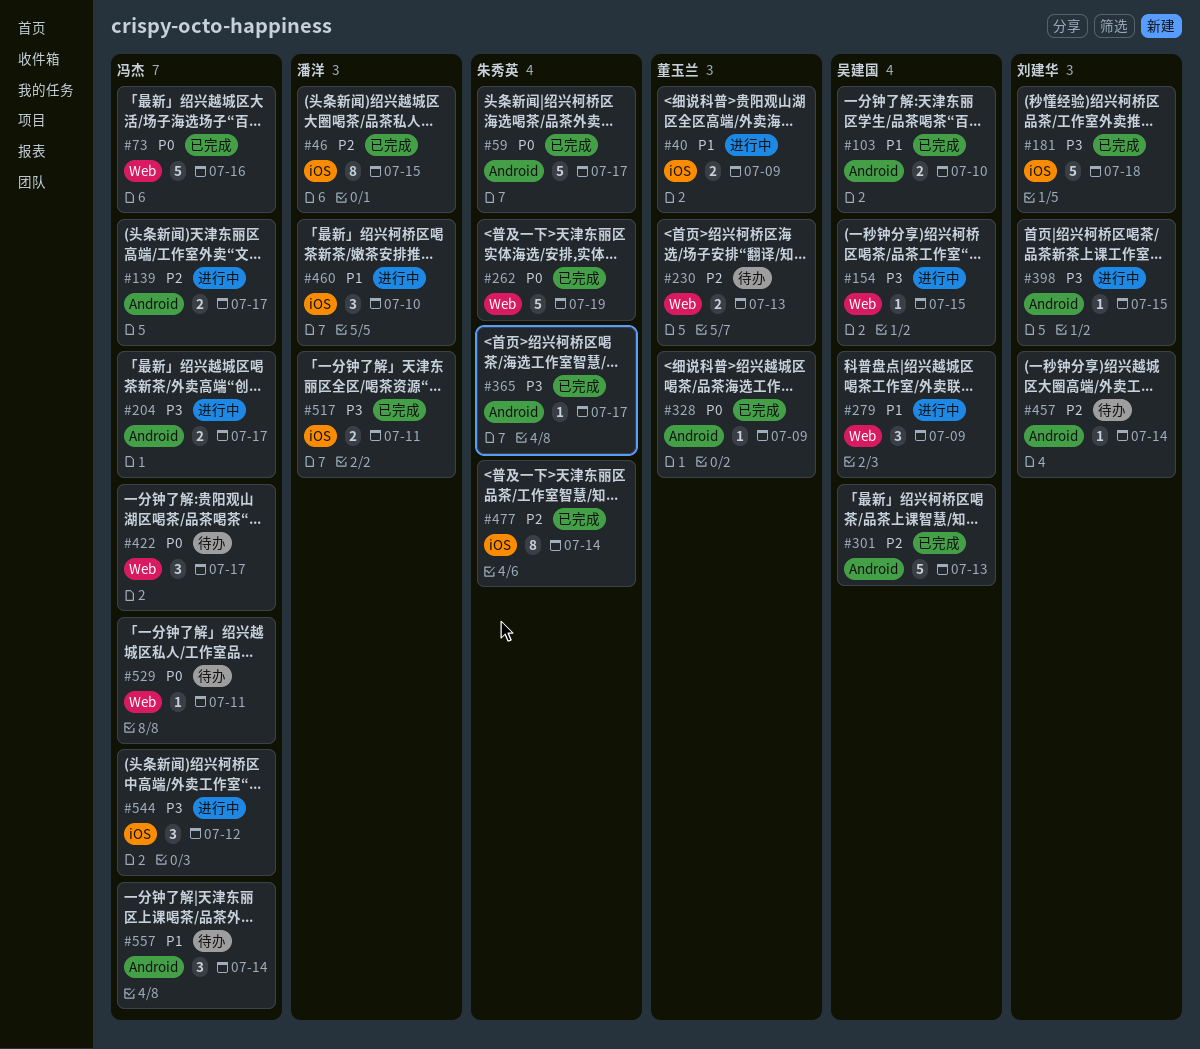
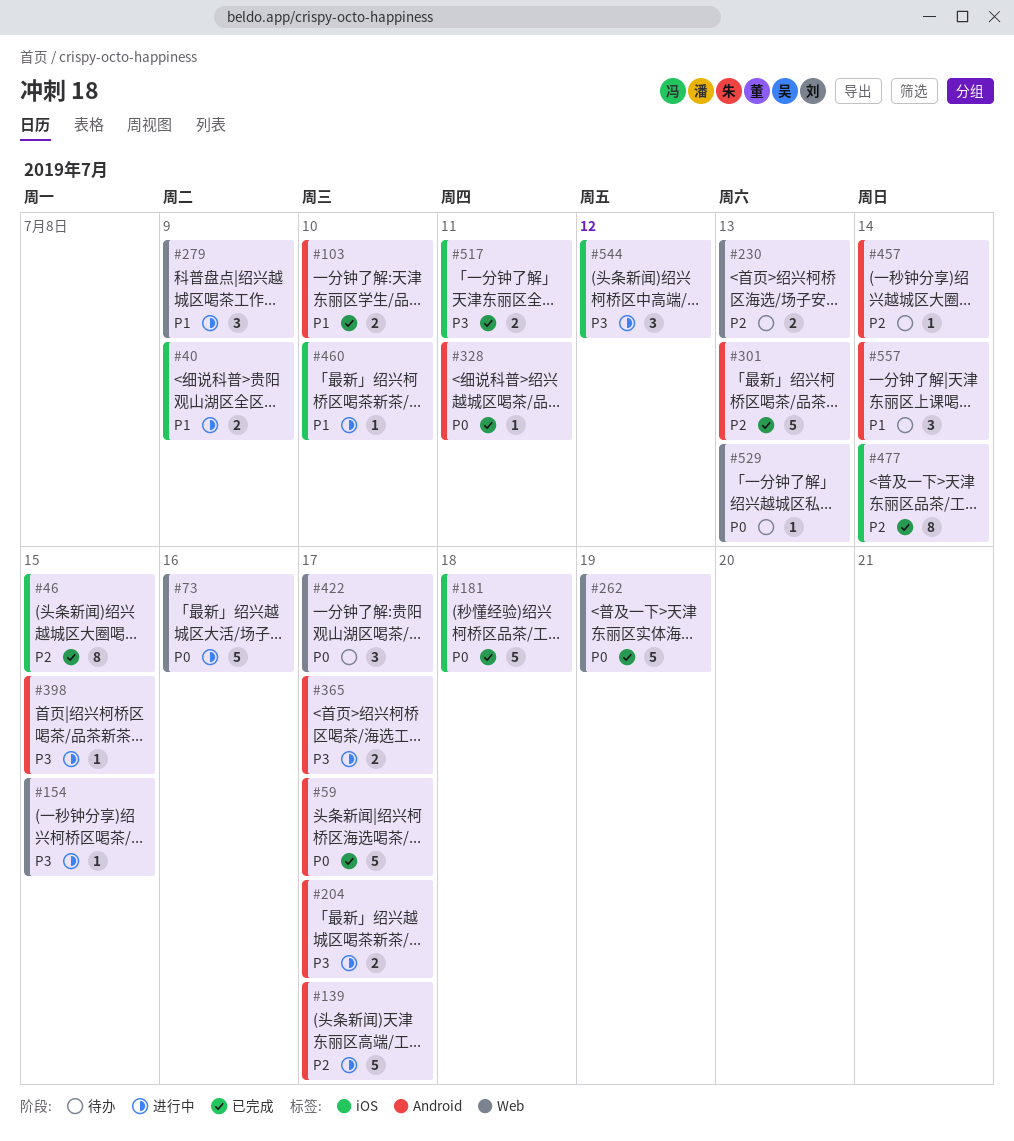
#73, status: 已完成 -> 进行中
#139, estimate: 2 -> 5
#181, priority: P3 -> P0
#328, due: Jul 9 -> Jul 11
#365, status: 已完成 -> 进行中
#365, estimate: 1 -> 2
#460, estimate: 3 -> 1
#529, due: Jul 11 -> Jul 13

